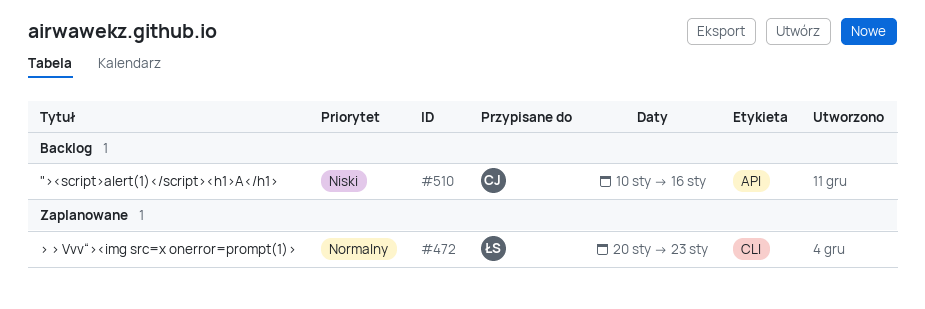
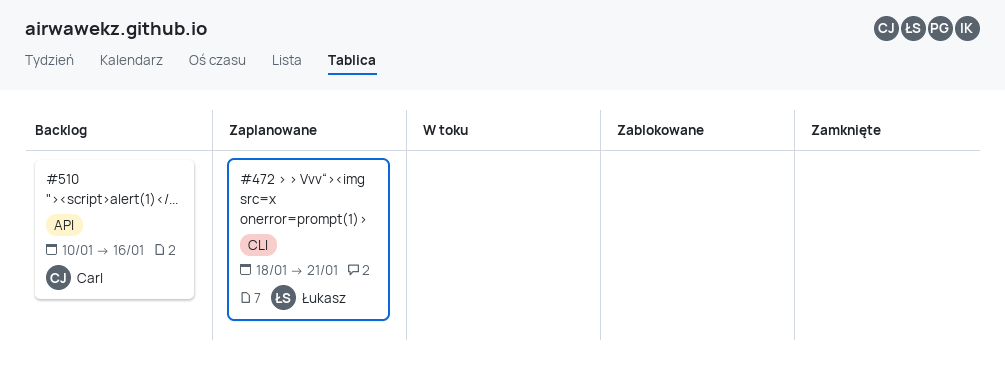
#472, start: Jan 20 -> Jan 18
#472, due: Jan 23 -> Jan 21

